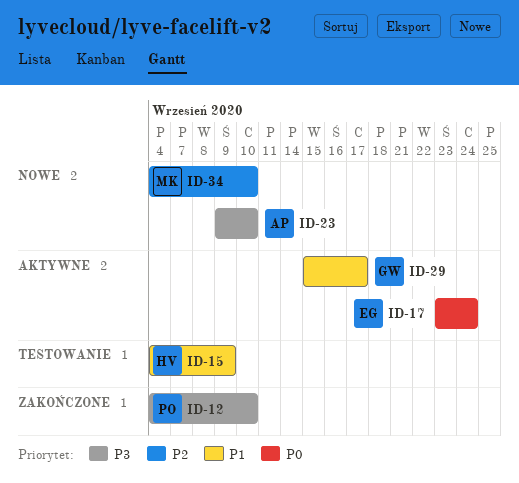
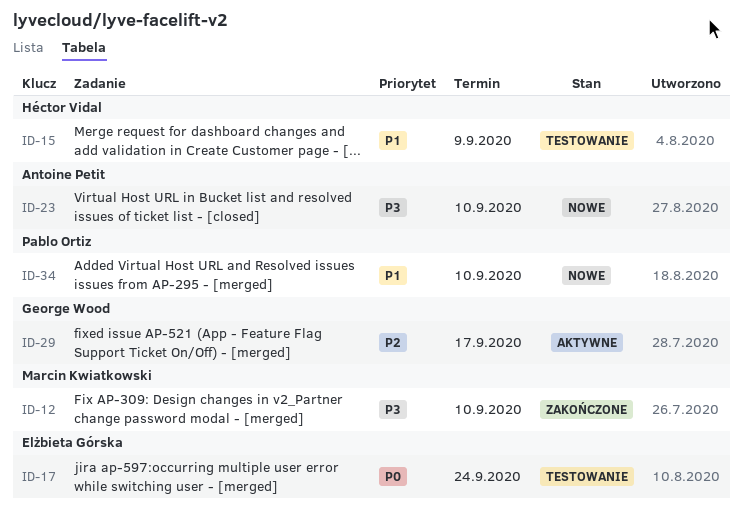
ID-12, owner: Pablo Ortiz -> Marcin Kwiatkowski
ID-17, status: Aktywne -> Testowanie
ID-29, priority: P1 -> P2
ID-34, owner: Marcin Kwiatkowski -> Pablo Ortiz
ID-34, priority: P2 -> P1

